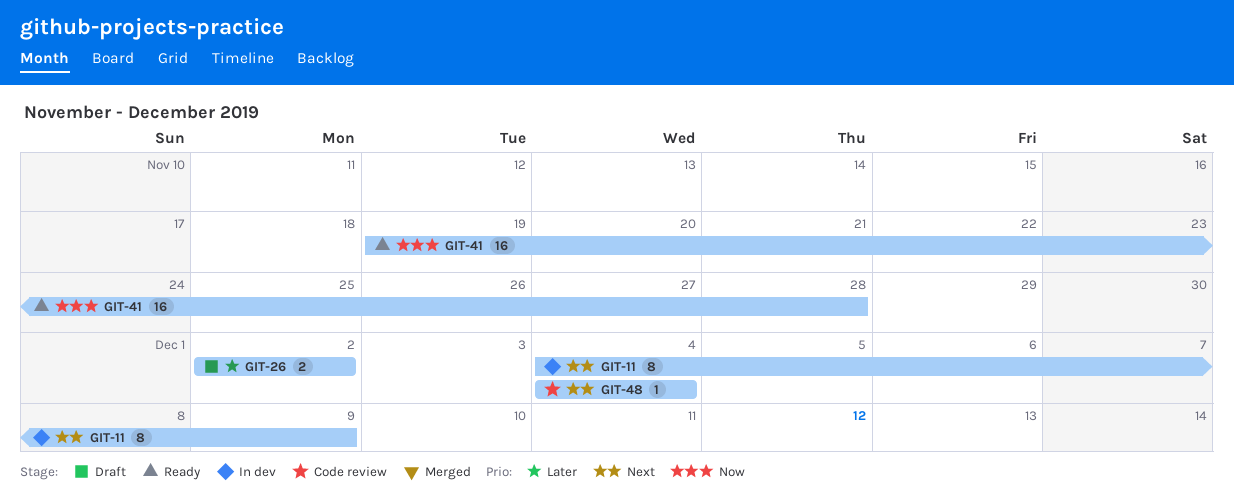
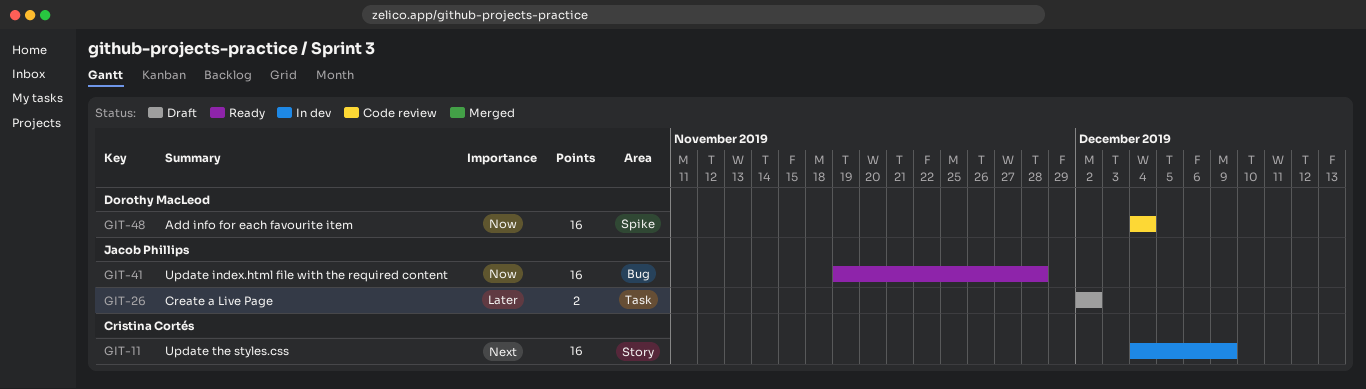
GIT-11, estimate: 8 -> 16
GIT-48, priority: Next -> Now
GIT-48, estimate: 1 -> 16

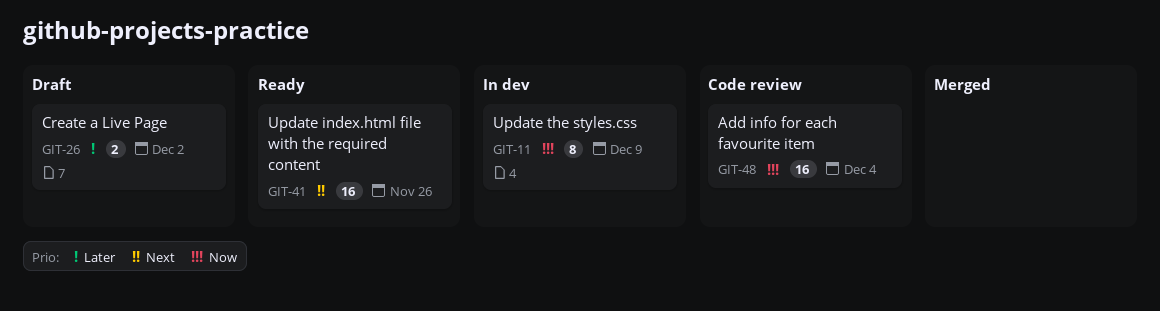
GIT-11, priority: Next -> Now
GIT-11, estimate: 16 -> 8
GIT-41, priority: Now -> Next
GIT-41, due: Nov 28 -> Nov 26

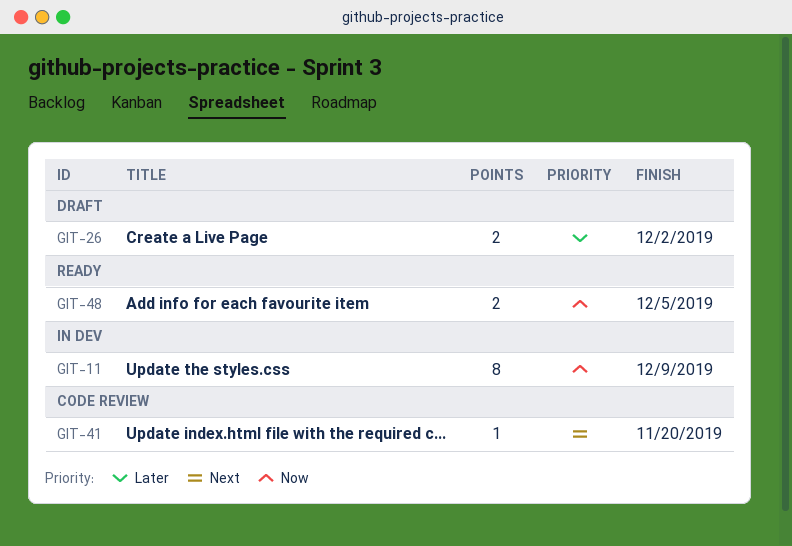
GIT-41, status: Ready -> Code review
GIT-41, estimate: 16 -> 1
GIT-41, due: Nov 26 -> Nov 20
GIT-48, status: Code review -> Ready
GIT-48, estimate: 16 -> 2
GIT-48, due: Dec 4 -> Dec 5

